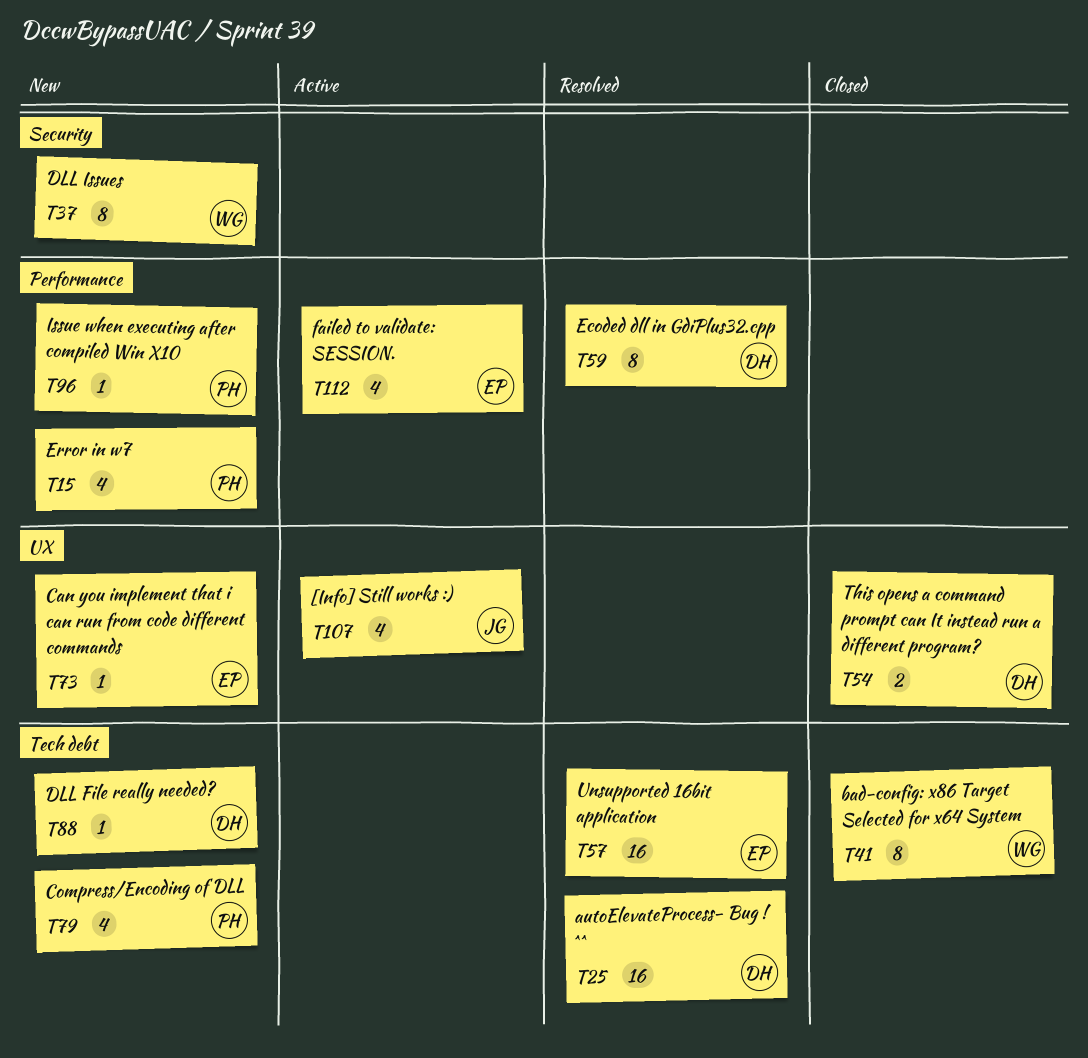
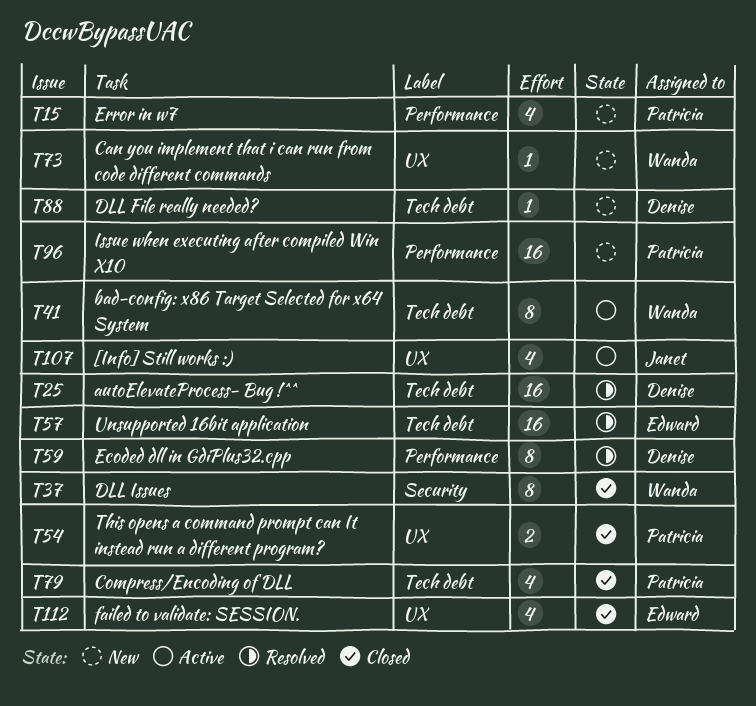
T37, status: New -> Closed
T41, status: Closed -> Active
T54, owner: Denise -> Patricia
T73, owner: Edward -> Wanda
T79, status: New -> Closed
T96, estimate: 1 -> 16
T112, status: Active -> Closed
T112, label: Performance -> UX

